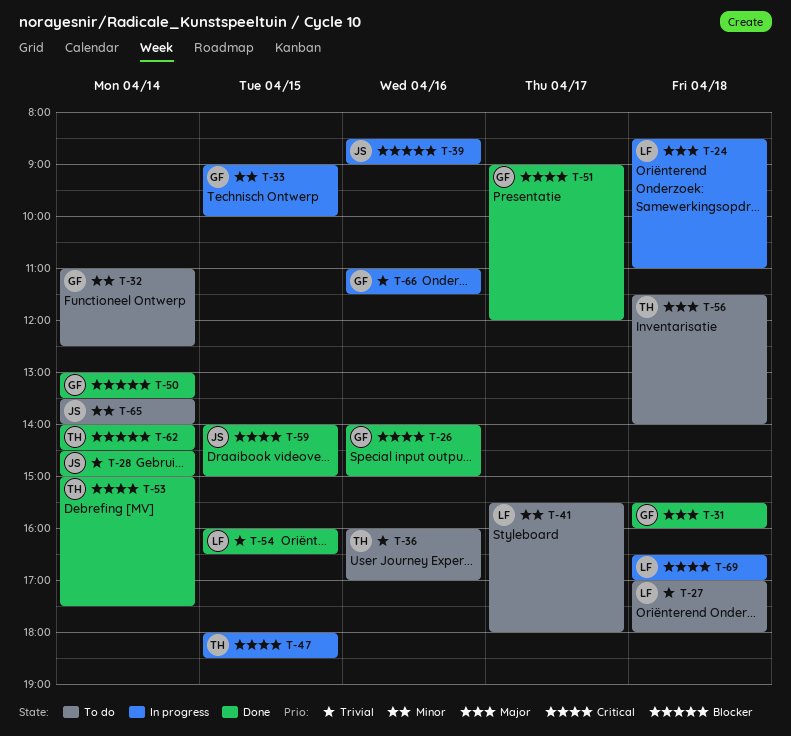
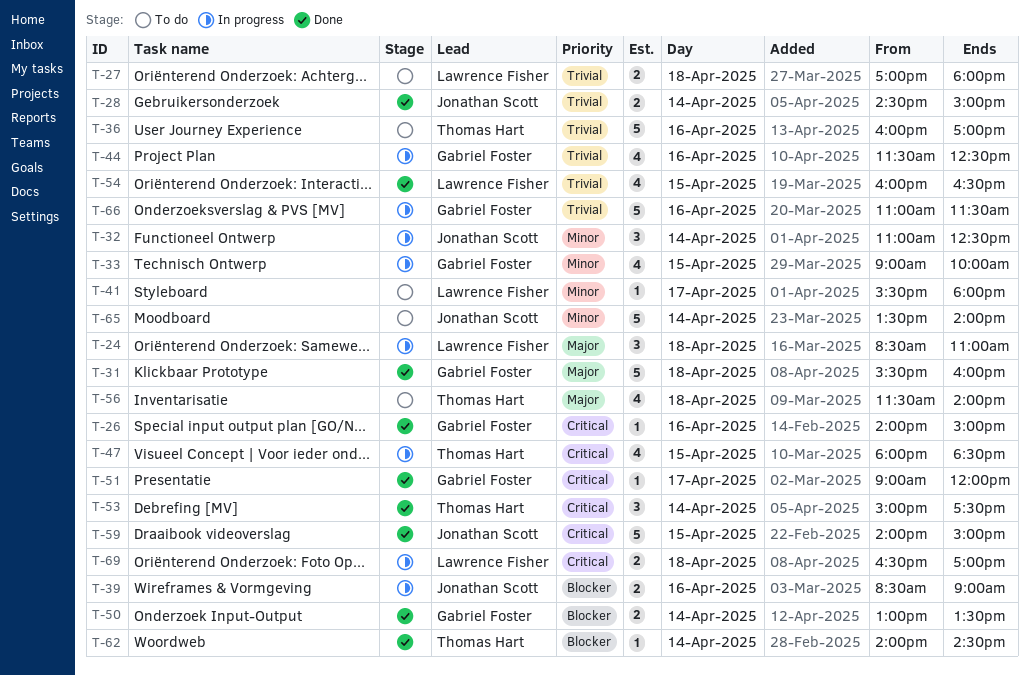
T-32, status: To do -> In progress
T-32, owner: Gabriel Foster -> Jonathan Scott
T-44: none -> present

